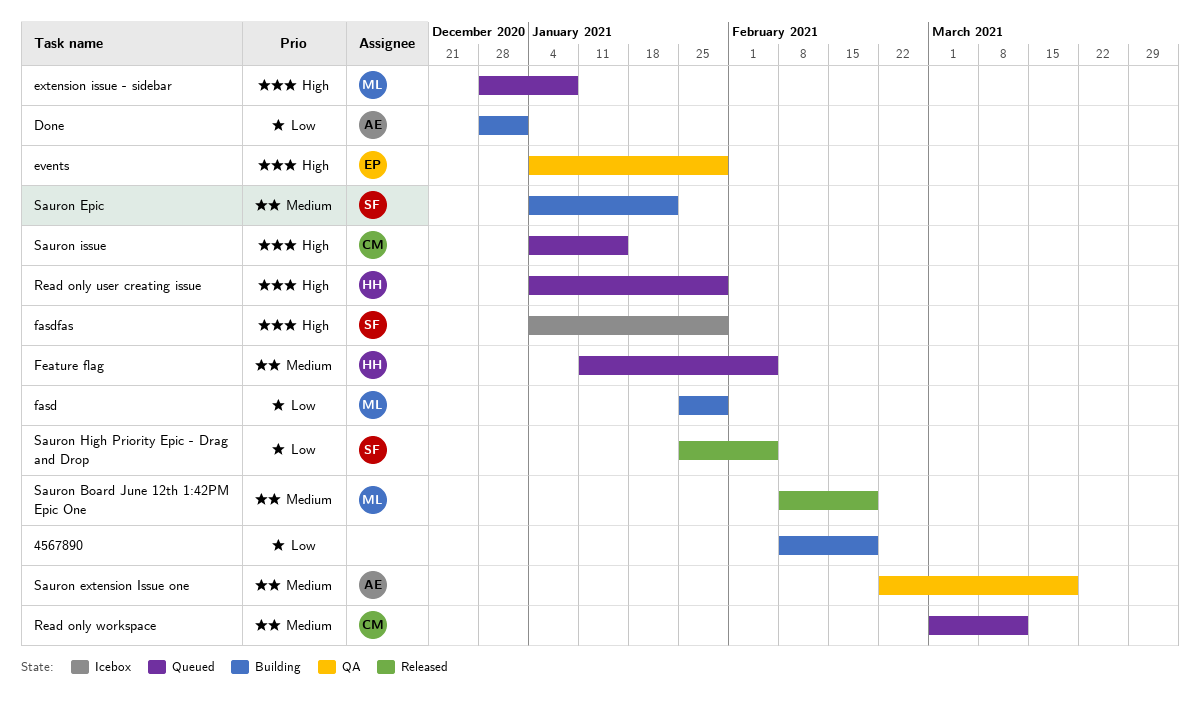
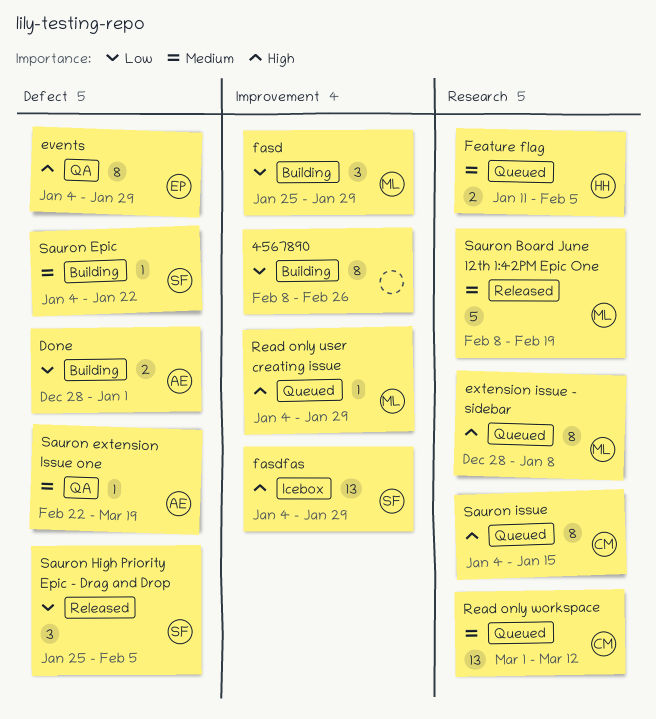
4567890, due: Feb 19 -> Feb 26
Read only user creating issue, owner: HH -> ML

